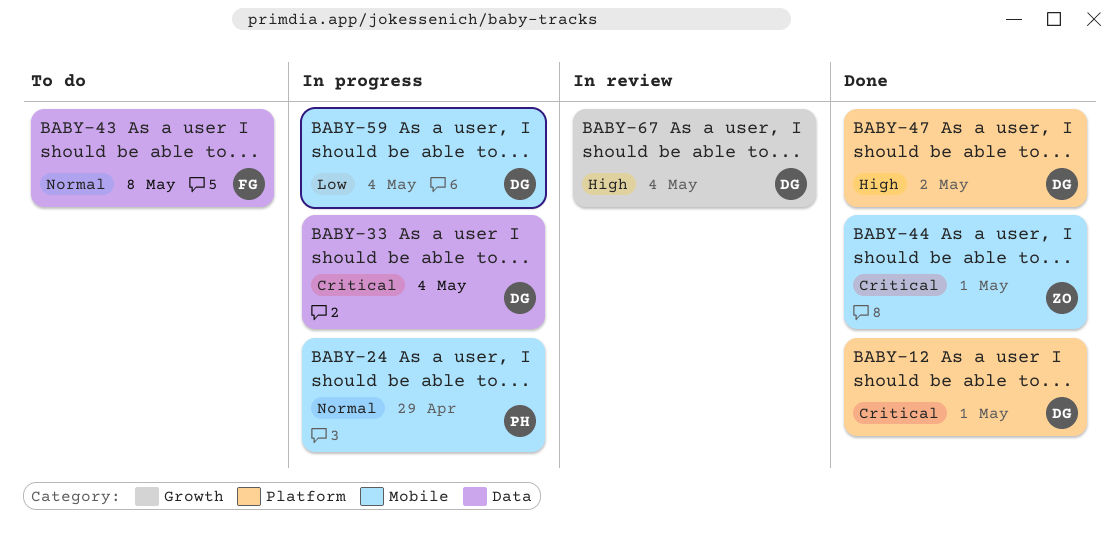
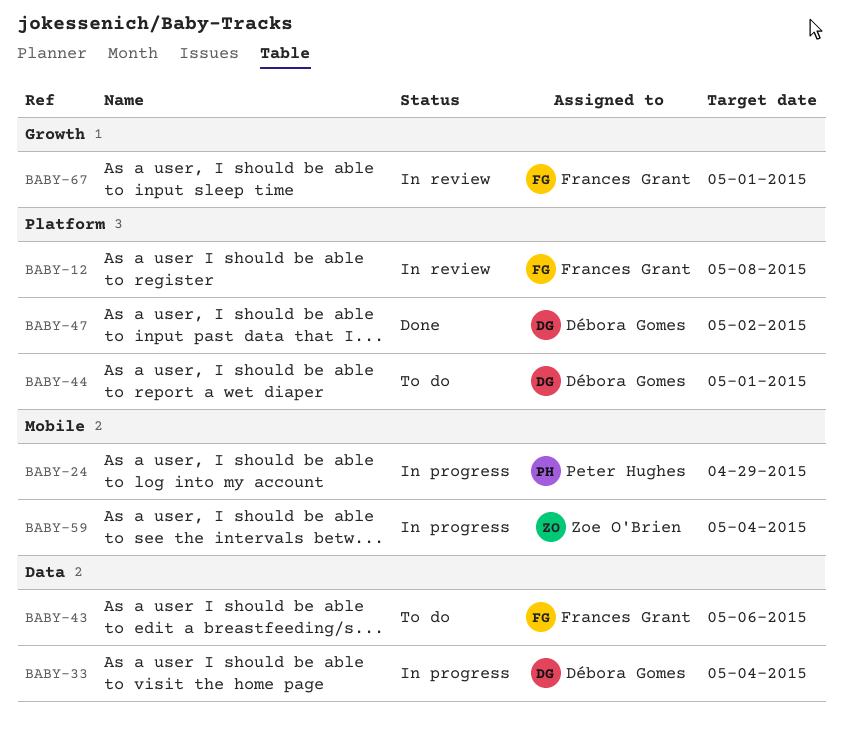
BABY-12, status: Done -> In review
BABY-12, owner: Débora Gomes -> Frances Grant
BABY-12, due: May 1 -> May 8
BABY-43, due: May 8 -> May 6
BABY-44, status: Done -> To do
BABY-44, owner: Zoe O'Brien -> Débora Gomes
BABY-44, label: Mobile -> Platform
BABY-59, owner: Débora Gomes -> Zoe O'Brien
BABY-67, owner: Débora Gomes -> Frances Grant
BABY-67, due: May 4 -> May 1

